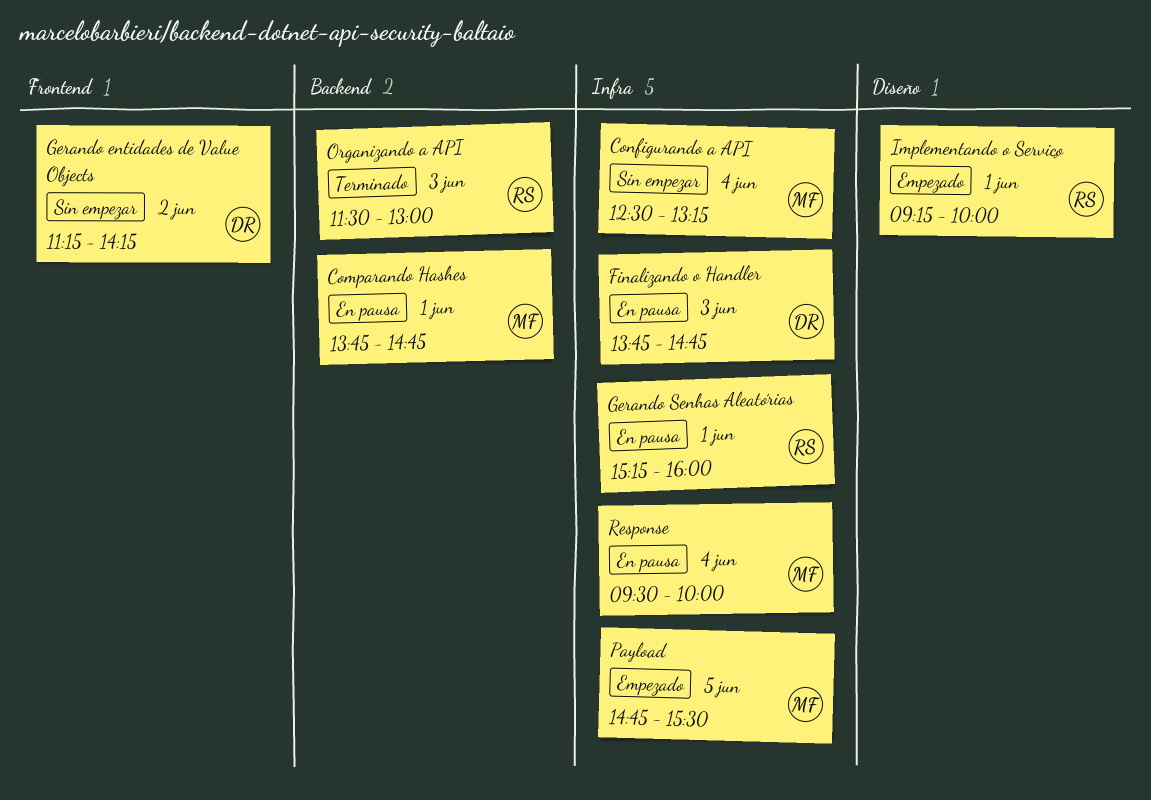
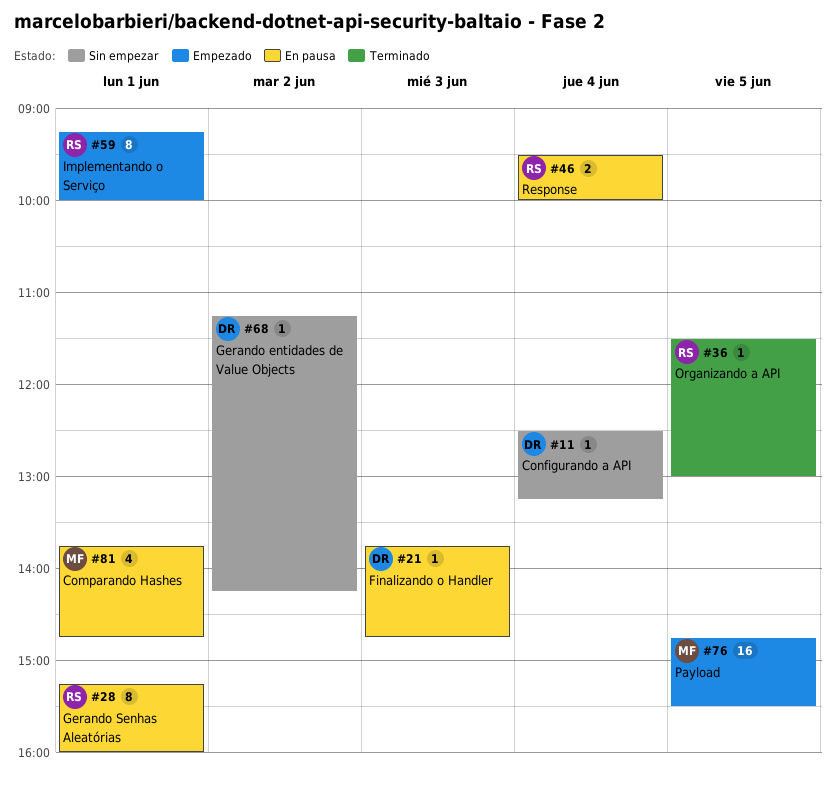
Configurando a API, owner: MF -> DR
Organizando a API, day: Jun 3 -> Jun 5
Response, owner: MF -> RS

